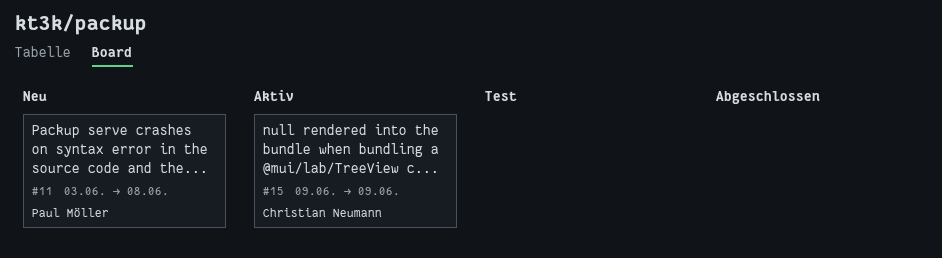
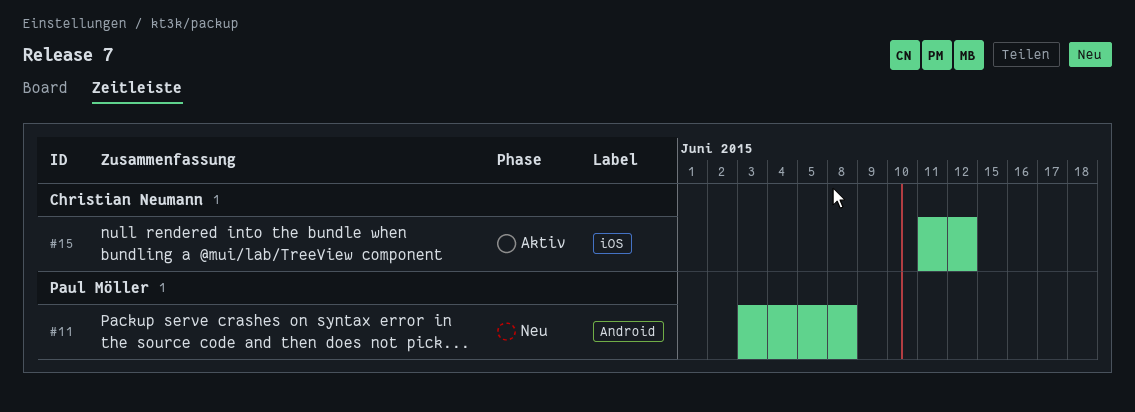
#15, start: Jun 9 -> Jun 11
#15, due: Jun 9 -> Jun 12

